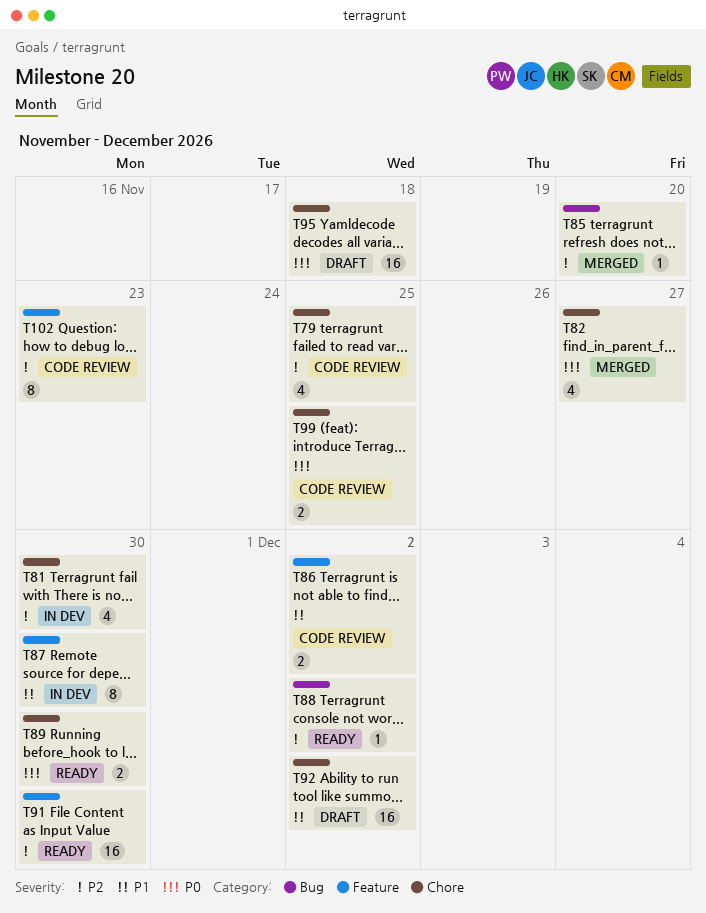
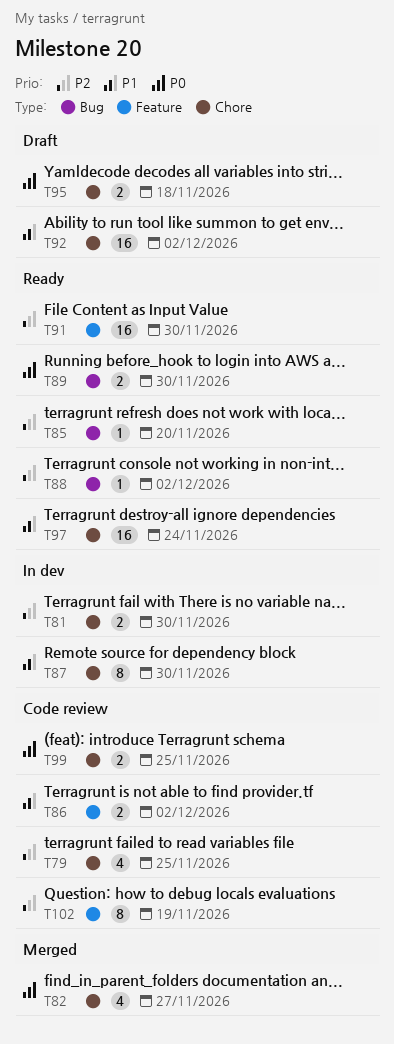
T81, estimate: 4 -> 2
T85, status: Merged -> Ready
T87, label: Feature -> Chore
T89, label: Chore -> Bug
T95, estimate: 16 -> 2
T97: none -> present
T102, due: Nov 23 -> Nov 19

